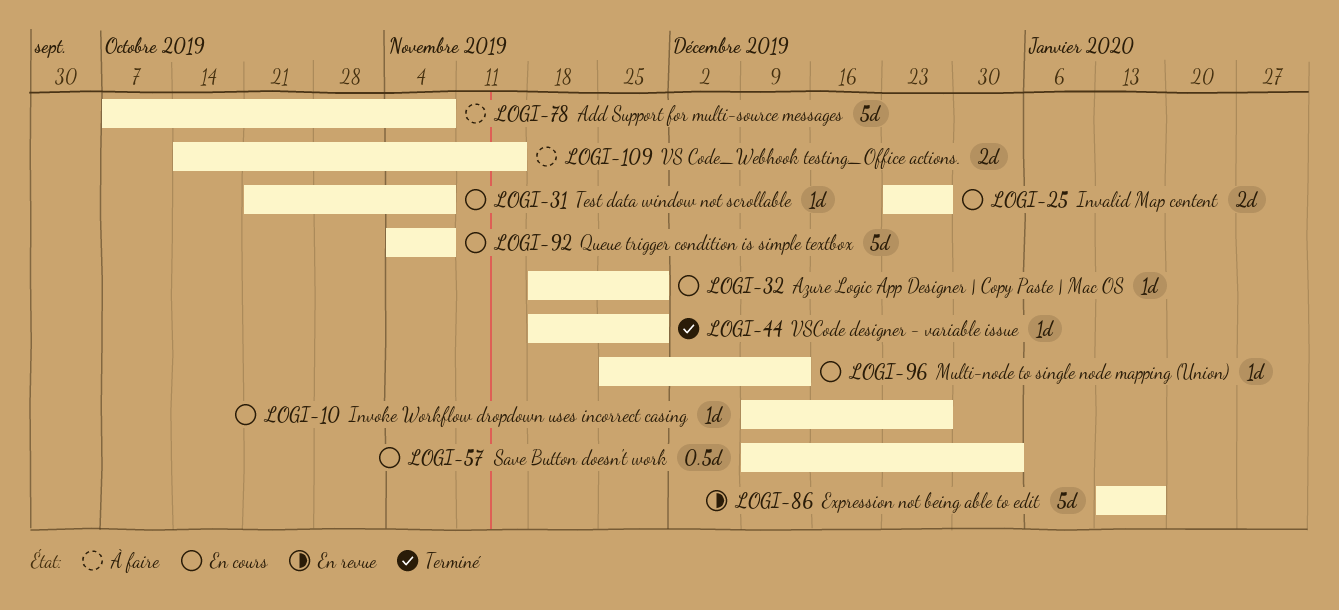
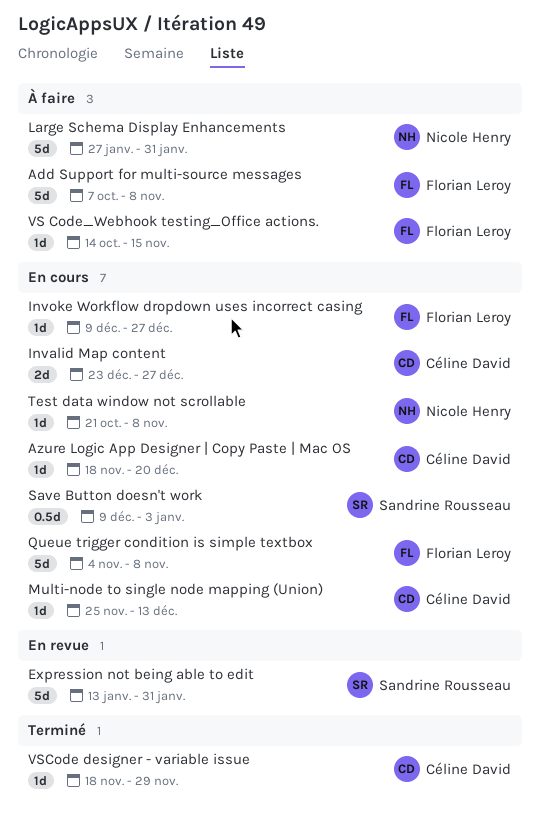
Azure Logic App Designer | Copy Paste | Mac OS, due: Nov 29 -> Dec 20
Expression not being able to edit, due: Jan 17 -> Jan 31
Large Schema Display Enhancements: none -> present
VS Code_Webhook testing_Office actions., estimate: 2d -> 1d

